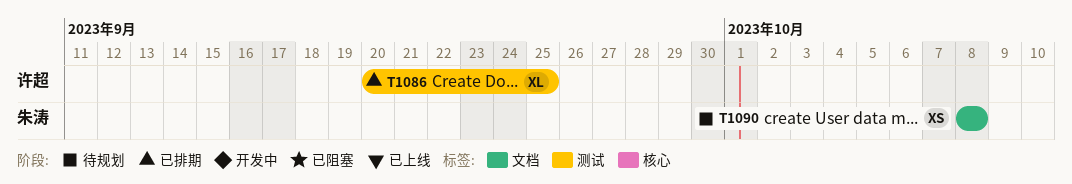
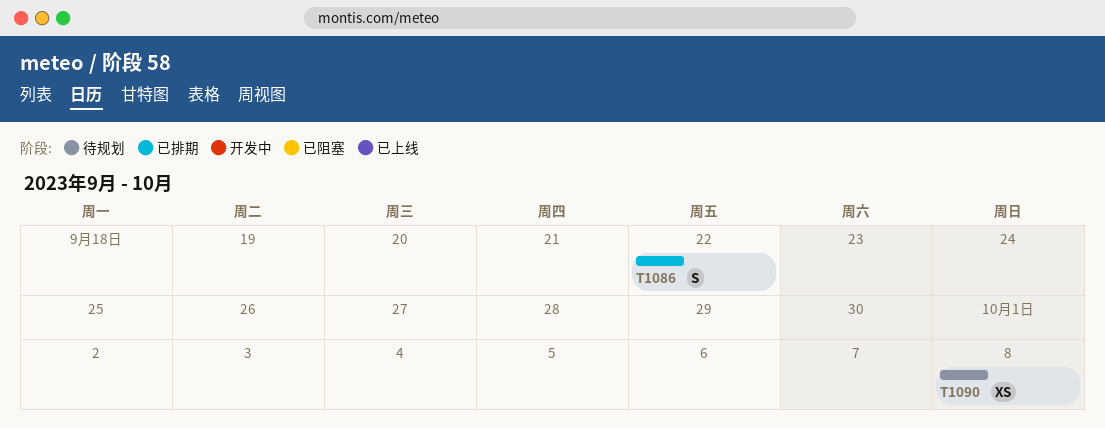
T1086, estimate: XL -> S
T1086, due: Sep 25 -> Sep 22

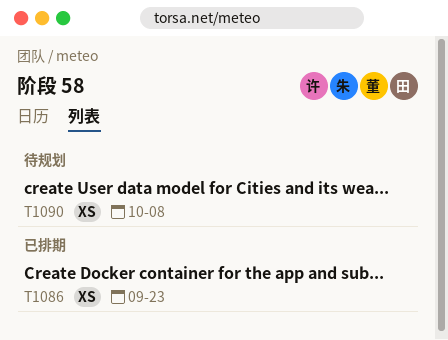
T1086, estimate: S -> XS
T1086, due: Sep 22 -> Sep 23

